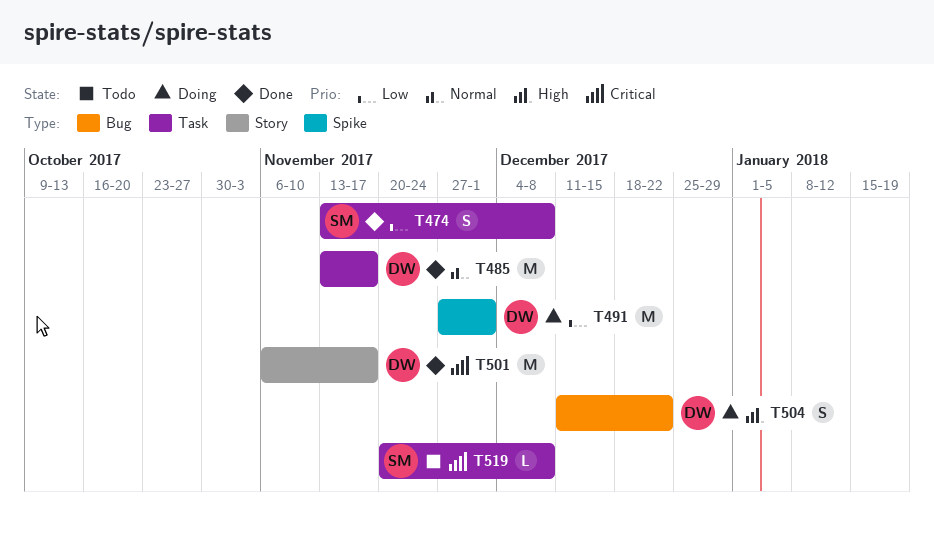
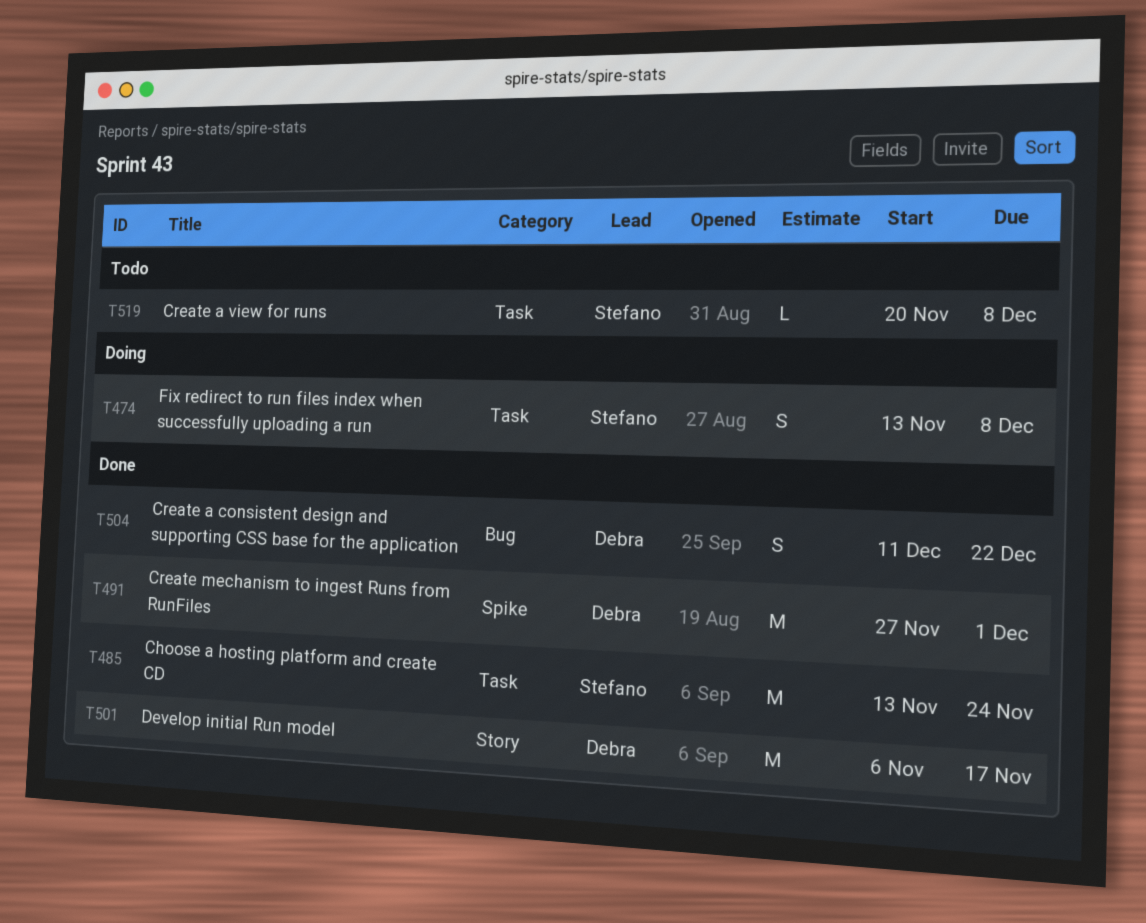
T474, status: Done -> Doing
T485, owner: Debra -> Stefano
T485, due: Nov 17 -> Nov 24
T491, status: Doing -> Done
T504, status: Doing -> Done

